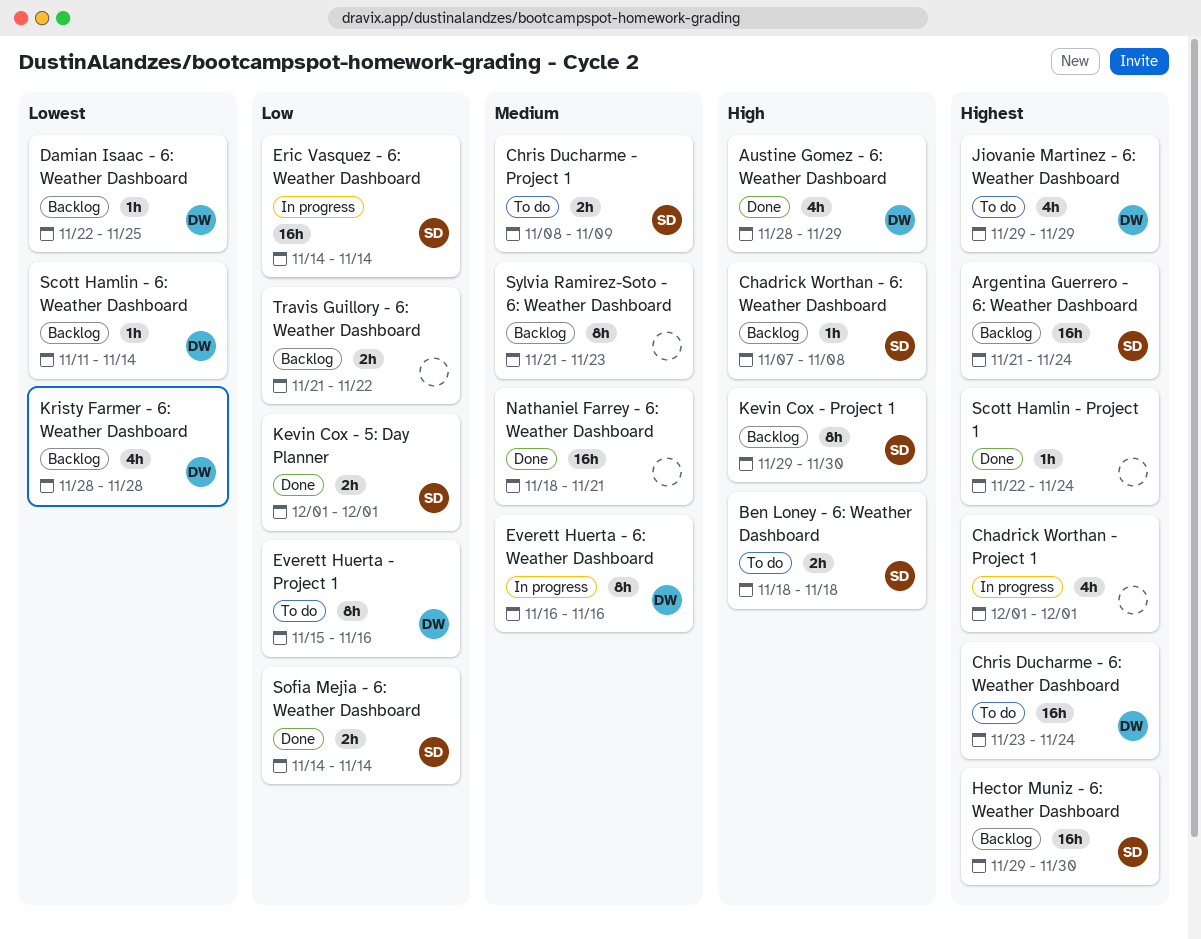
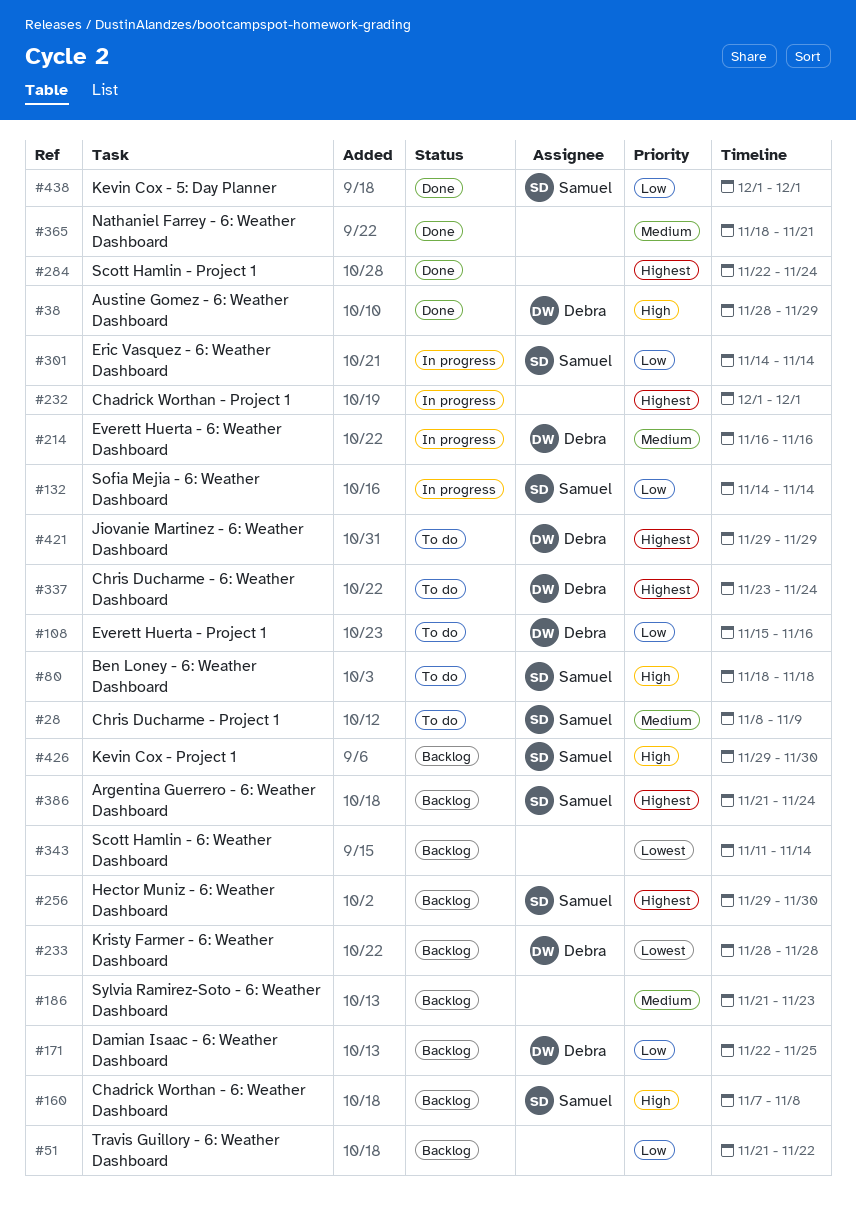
Damian Isaac - 6: Weather Dashboard, priority: Lowest -> Low
Scott Hamlin - 6: Weather Dashboard, owner: Debra -> none
Sofia Mejia - 6: Weather Dashboard, status: Done -> In progress

